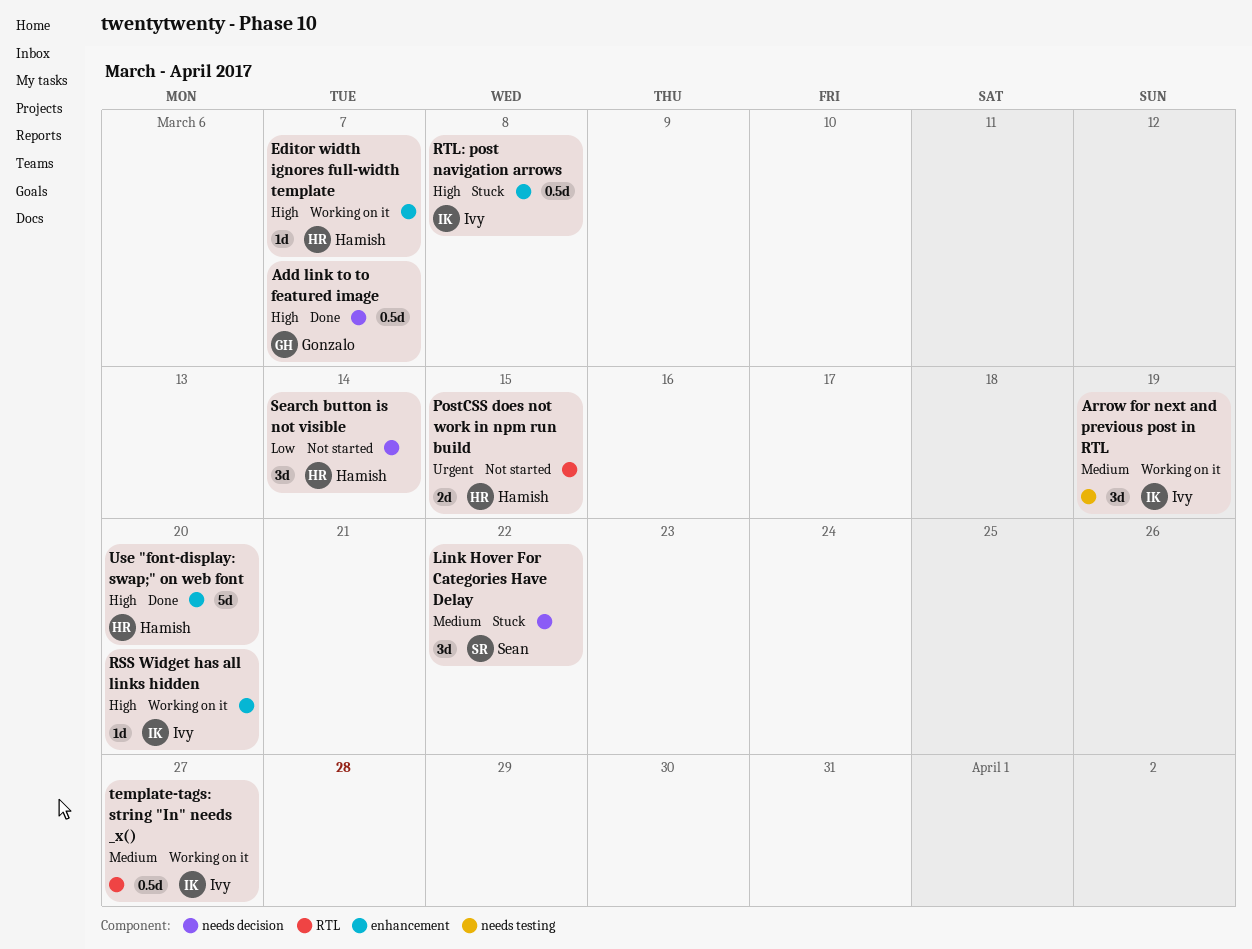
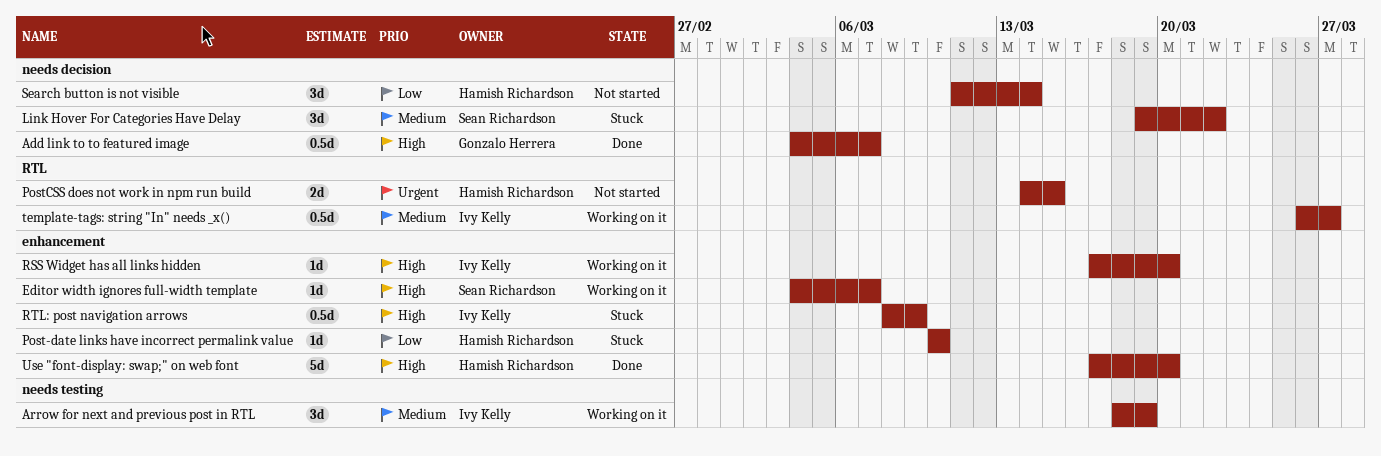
Editor width ignores full-width template, owner: Hamish Richardson -> Sean Richardson
Post-date links have incorrect permalink value: none -> present
RTL: post navigation arrows, due: Mar 8 -> Mar 9

